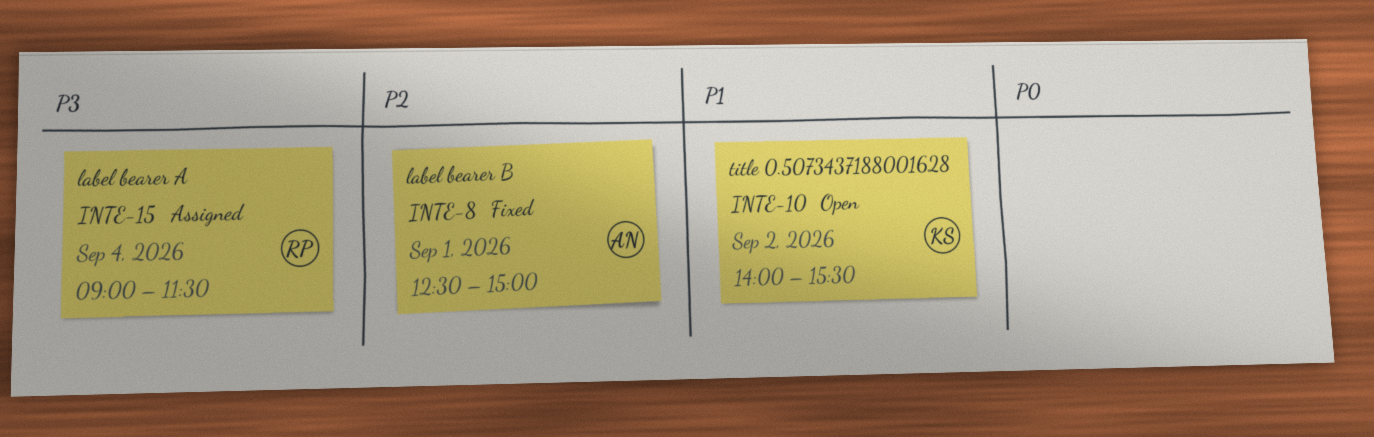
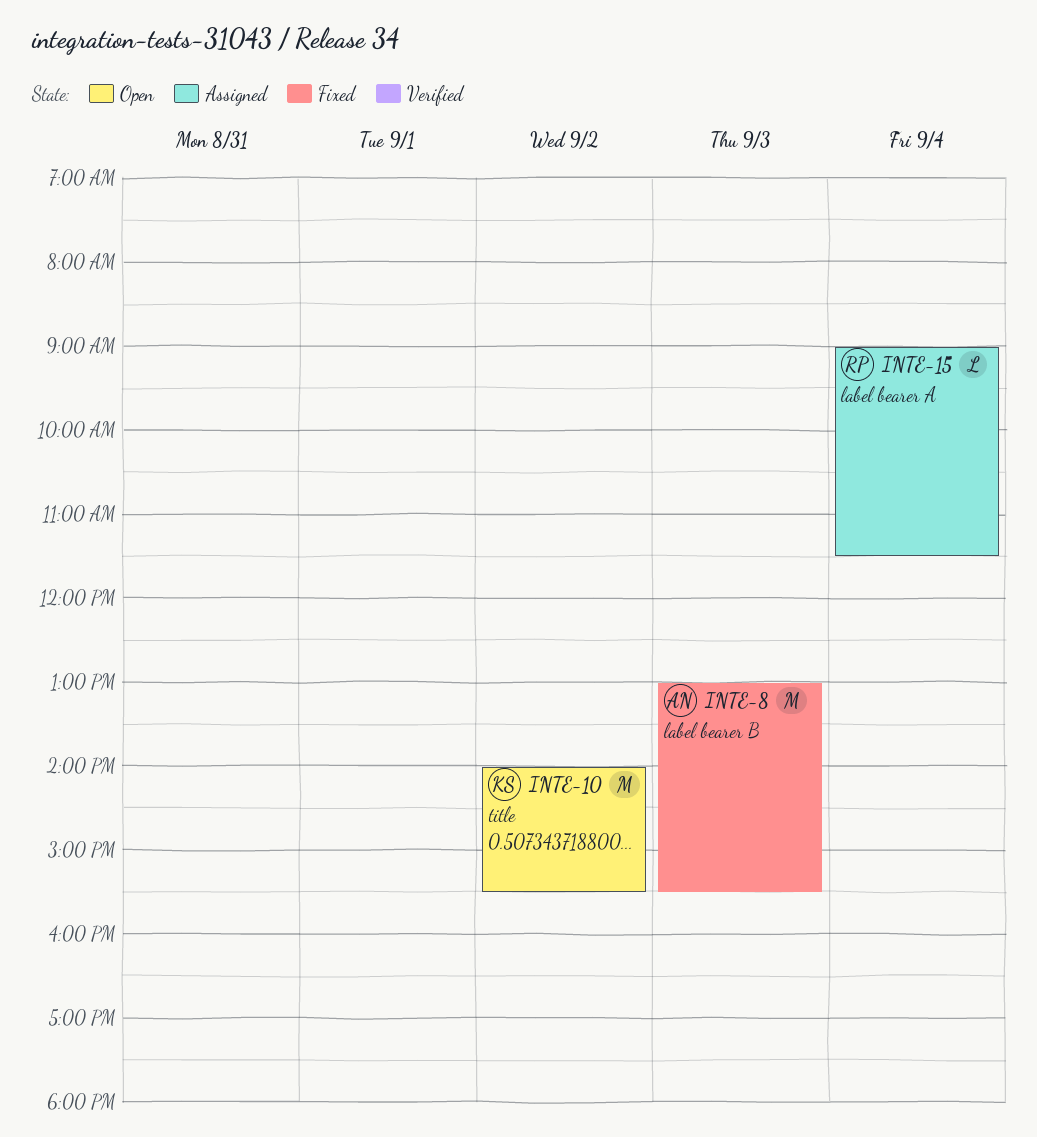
INTE-8, day: Sep 1 -> Sep 3
INTE-8, begins: 12:30 -> 13:00
INTE-8, ends: 15:00 -> 15:30

